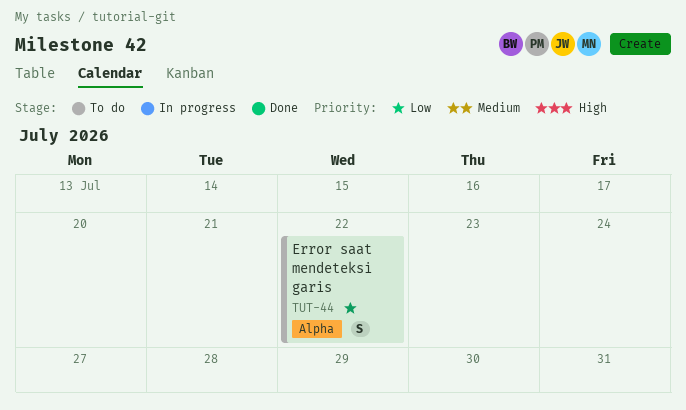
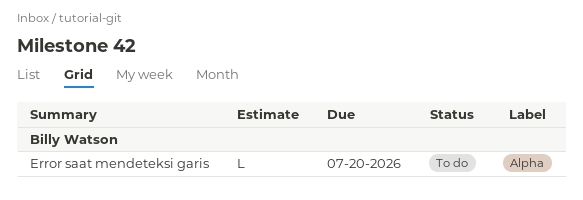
Error saat mendeteksi garis, estimate: S -> L
Error saat mendeteksi garis, due: Jul 22 -> Jul 20

